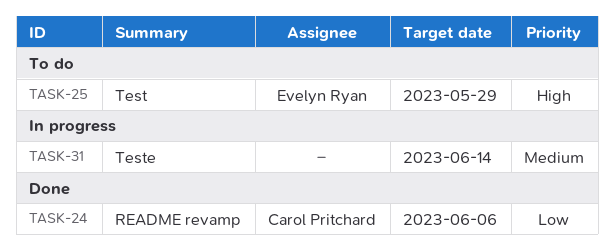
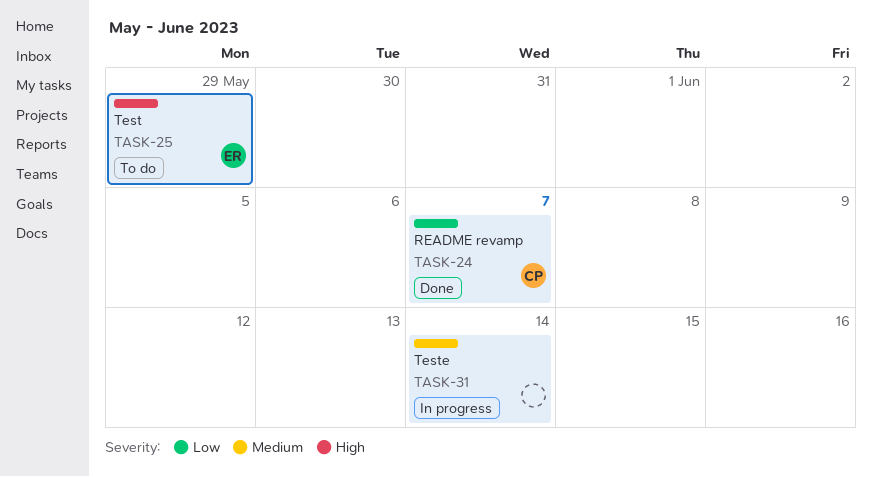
TASK-24, due: Jun 6 -> Jun 7

